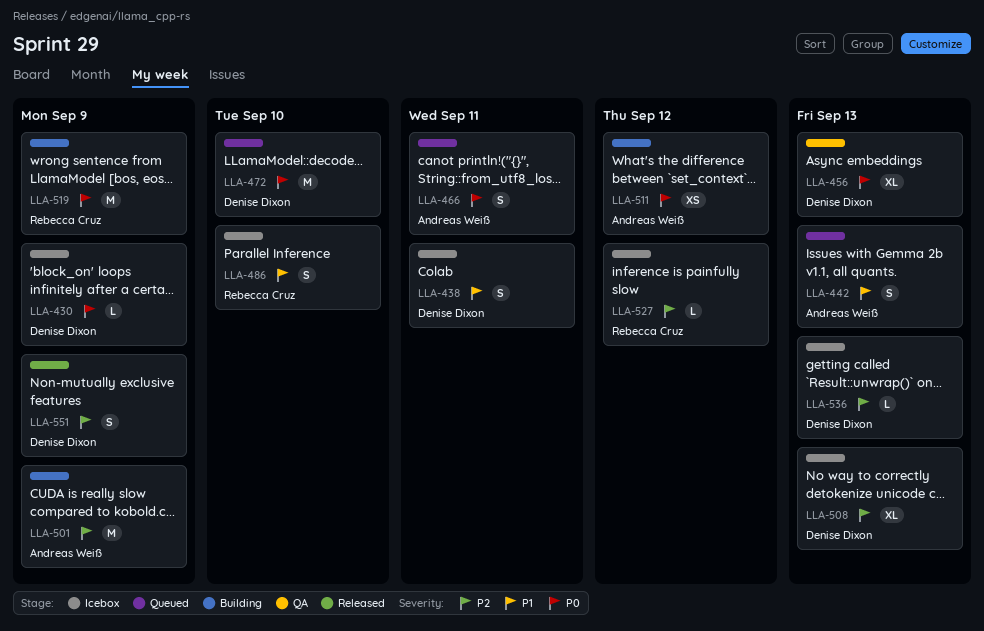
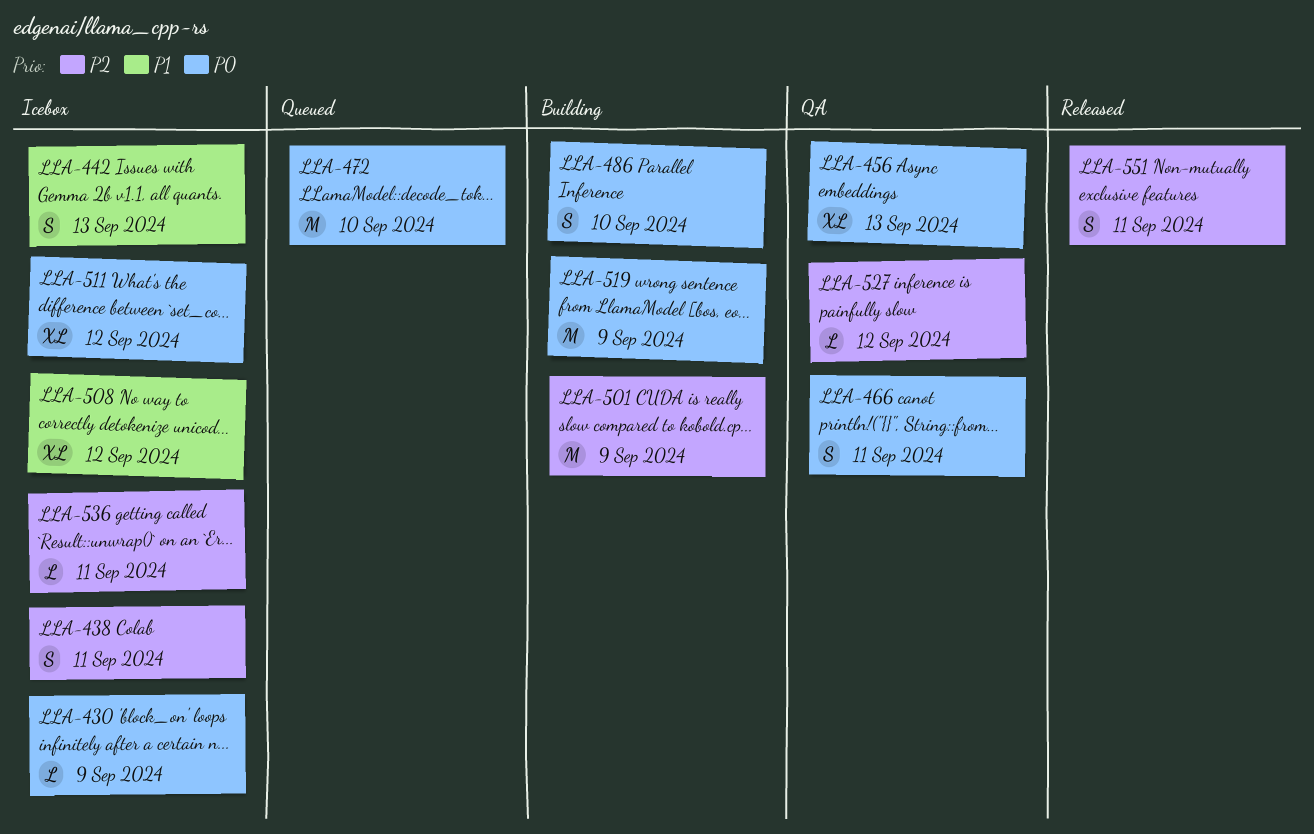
LLA-438, priority: P1 -> P2
LLA-442, status: Queued -> Icebox
LLA-466, status: Queued -> QA
LLA-486, status: Icebox -> Building
LLA-486, priority: P1 -> P0
LLA-508, priority: P2 -> P1
LLA-508, due: Sep 13 -> Sep 12
LLA-511, status: Building -> Icebox
LLA-511, estimate: XS -> XL
LLA-527, status: Icebox -> QA
LLA-536, due: Sep 13 -> Sep 11
LLA-551, due: Sep 9 -> Sep 11

